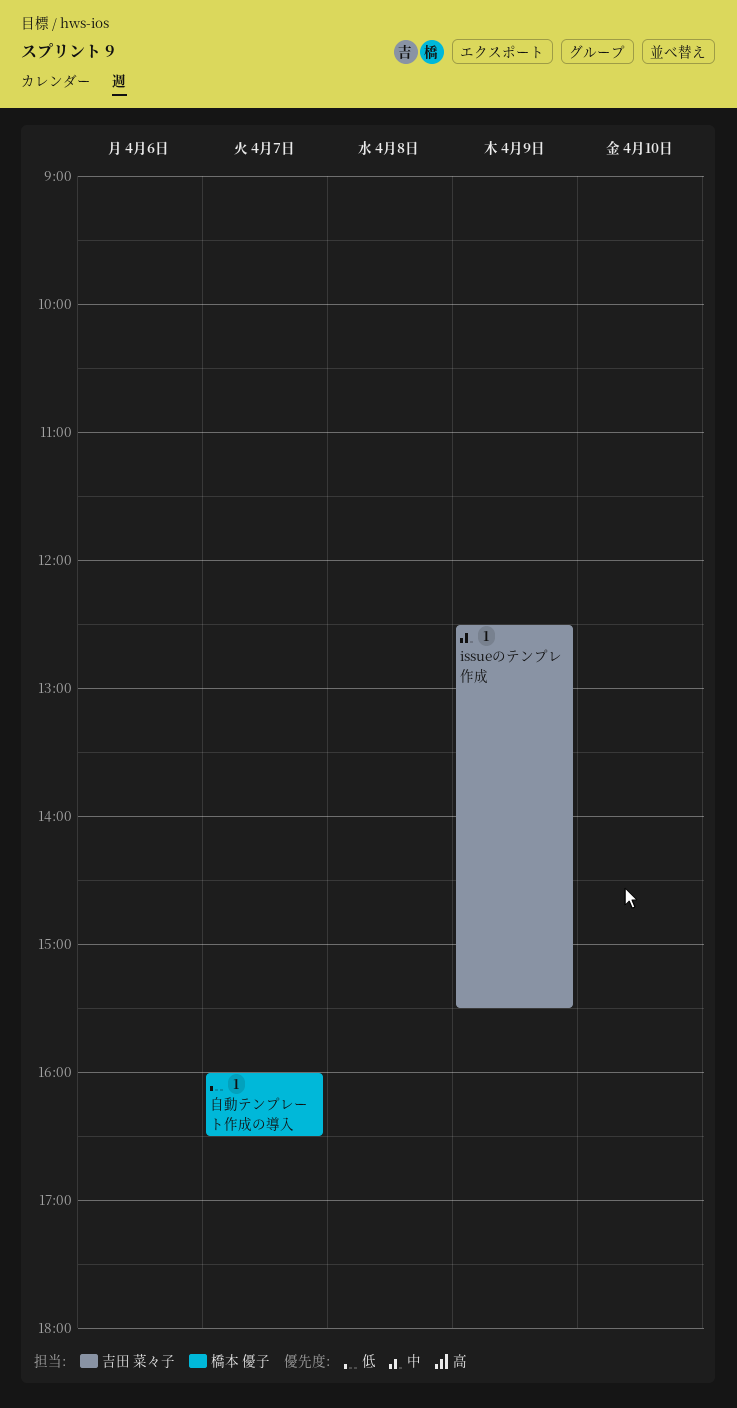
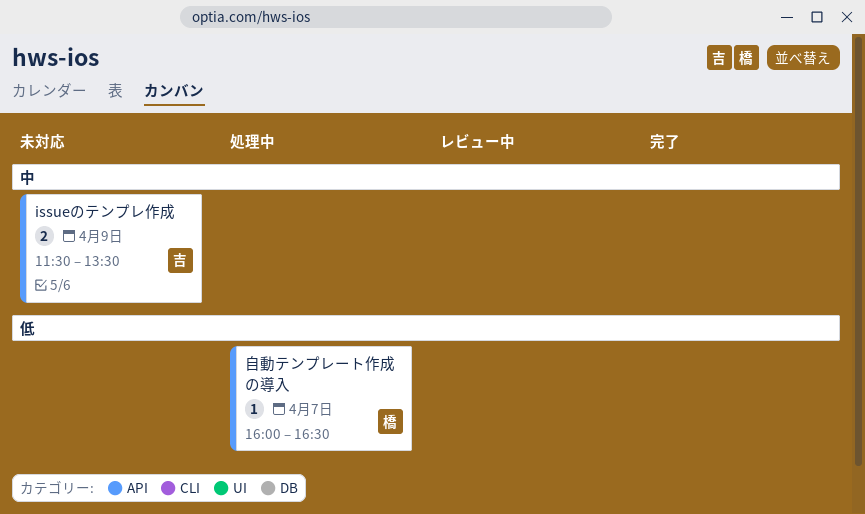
issueのテンプレ作成, estimate: 1 -> 2
issueのテンプレ作成, begins: 12:30 -> 11:30
issueのテンプレ作成, ends: 15:30 -> 13:30

